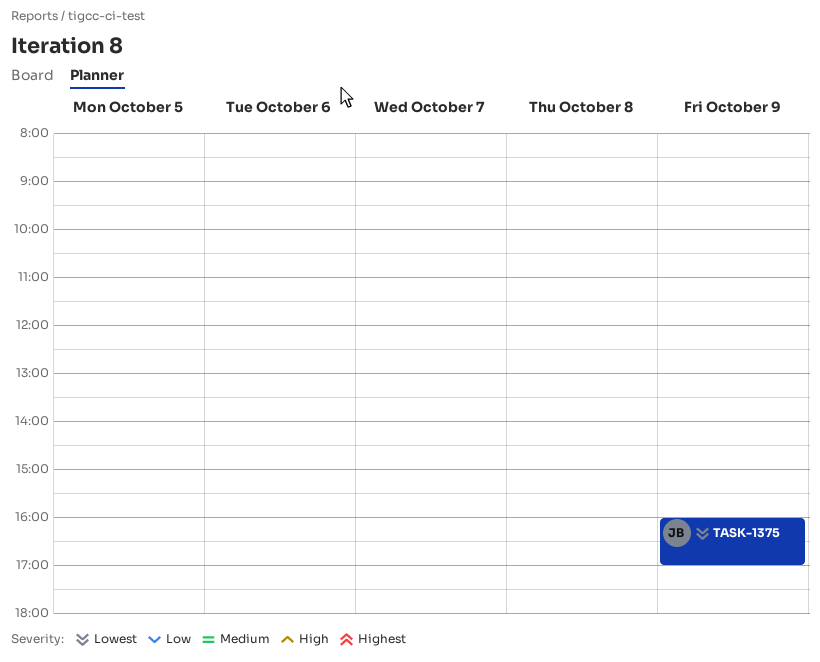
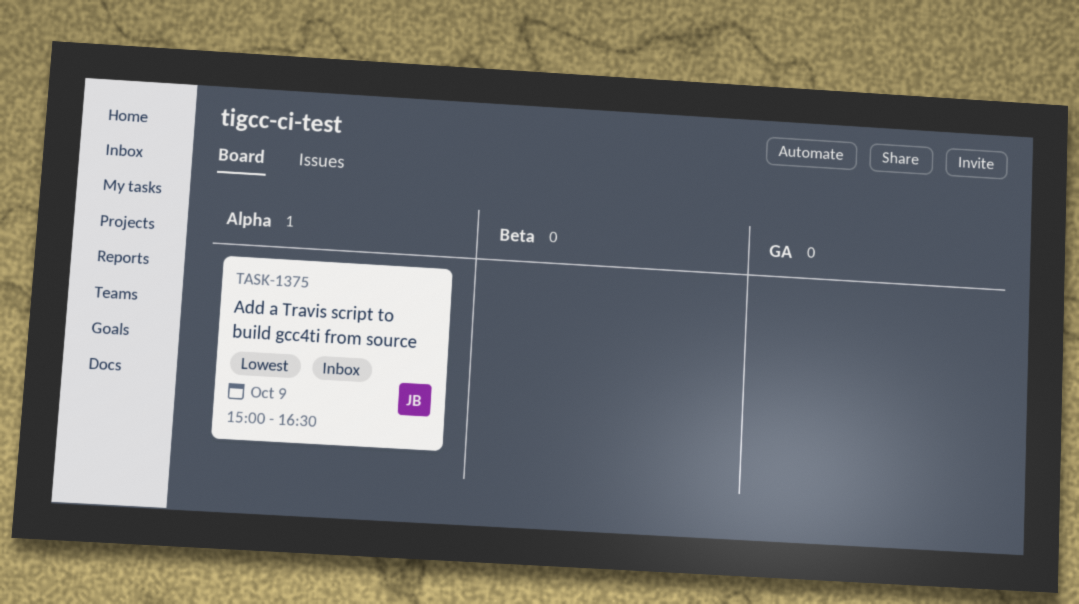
TASK-1375, begins: 16:00 -> 15:00
TASK-1375, ends: 17:00 -> 16:30

